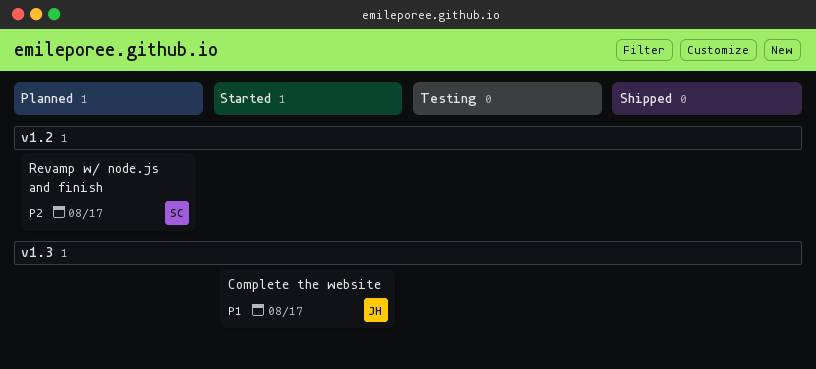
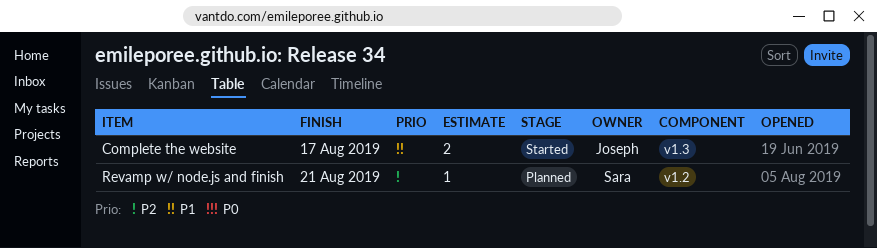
Revamp w/ node.js and finish, due: Aug 17 -> Aug 21

